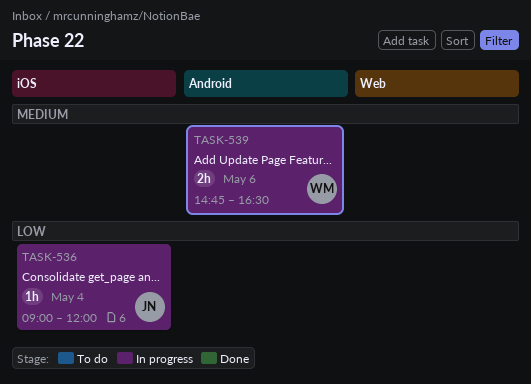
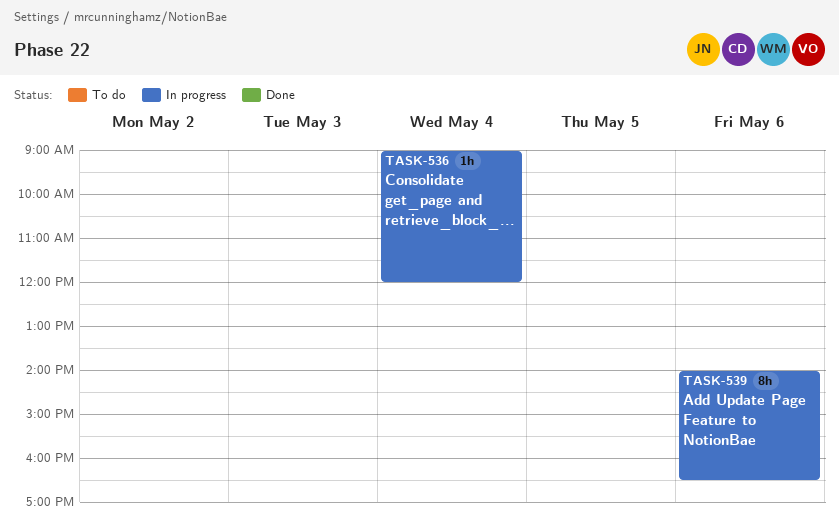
TASK-539, estimate: 2h -> 8h
TASK-539, begins: 14:45 -> 14:00

